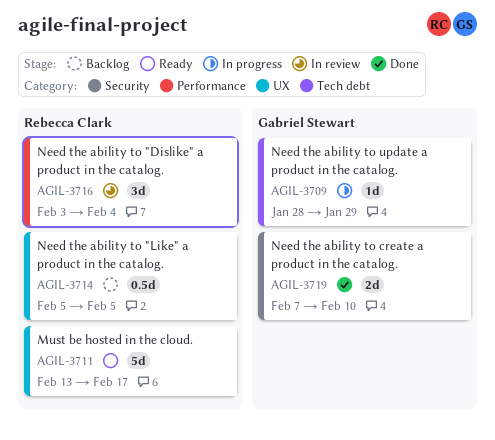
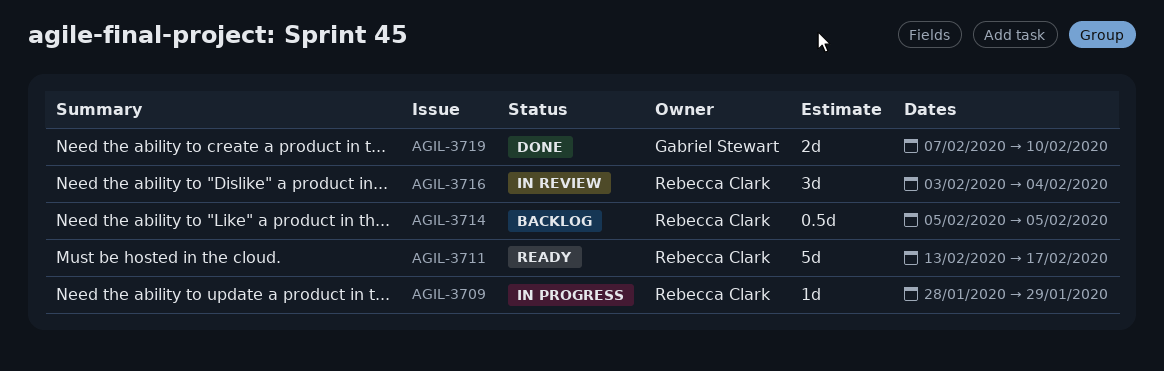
AGIL-3709, owner: Gabriel Stewart -> Rebecca Clark

